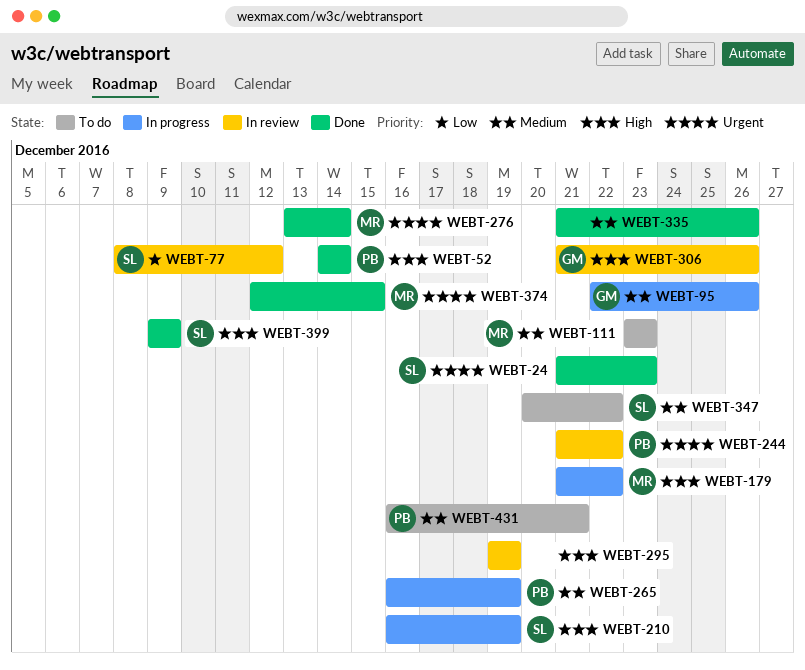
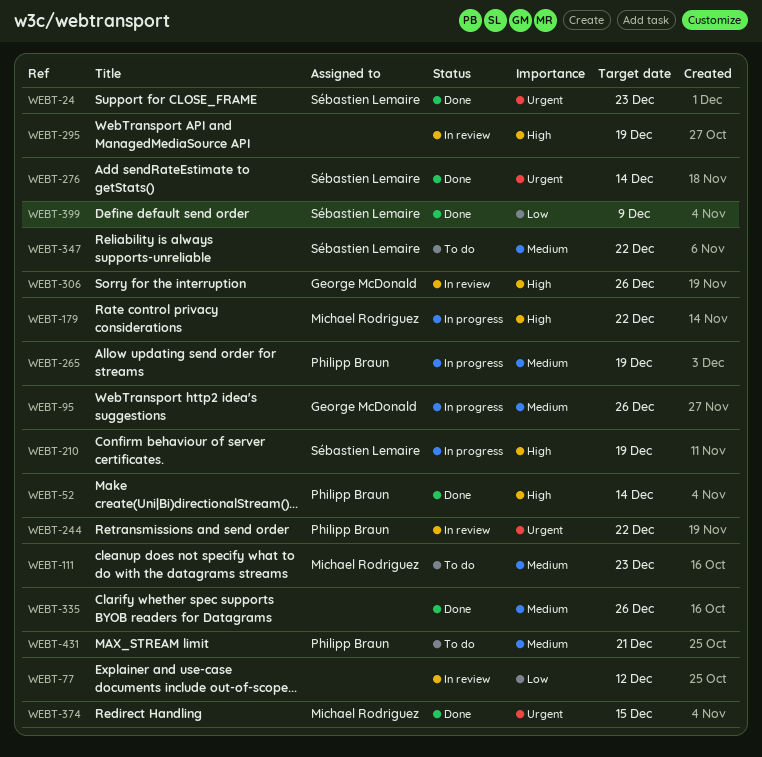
WEBT-77, owner: Sébastien Lemaire -> none
WEBT-276, owner: Michael Rodriguez -> Sébastien Lemaire
WEBT-399, priority: High -> Low

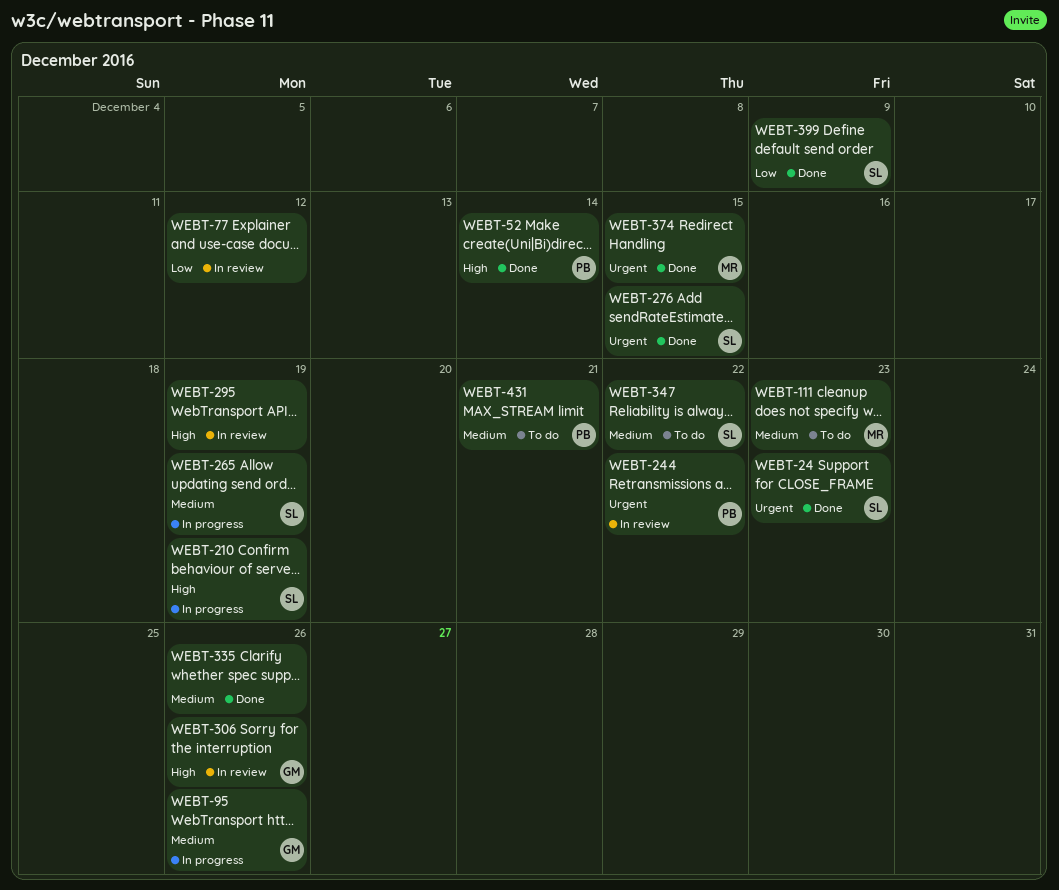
WEBT-179: present -> none
WEBT-265, owner: Philipp Braun -> Sébastien Lemaire
WEBT-276, due: Dec 14 -> Dec 15

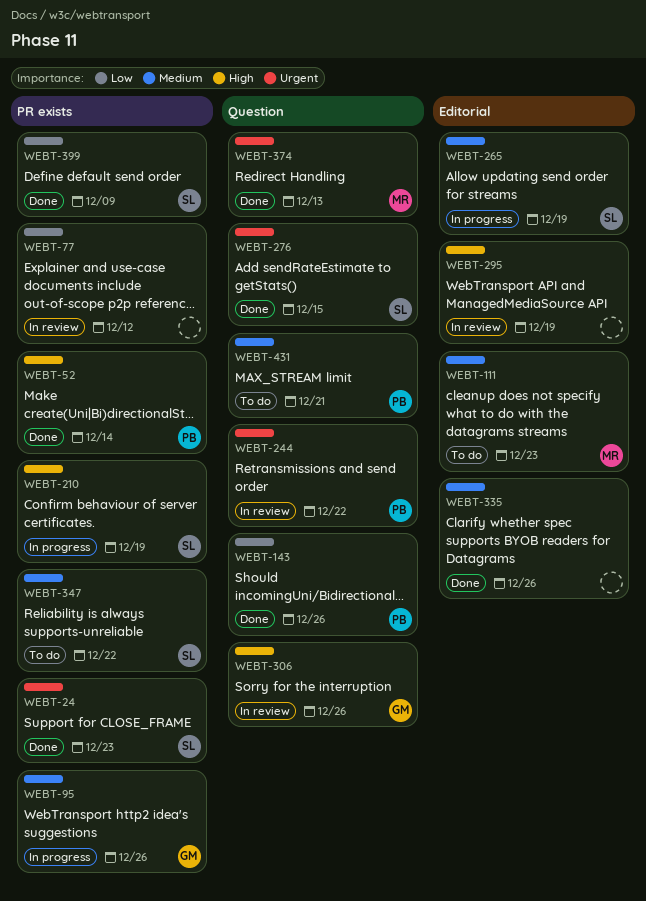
WEBT-143: none -> present
WEBT-374, due: Dec 15 -> Dec 13

